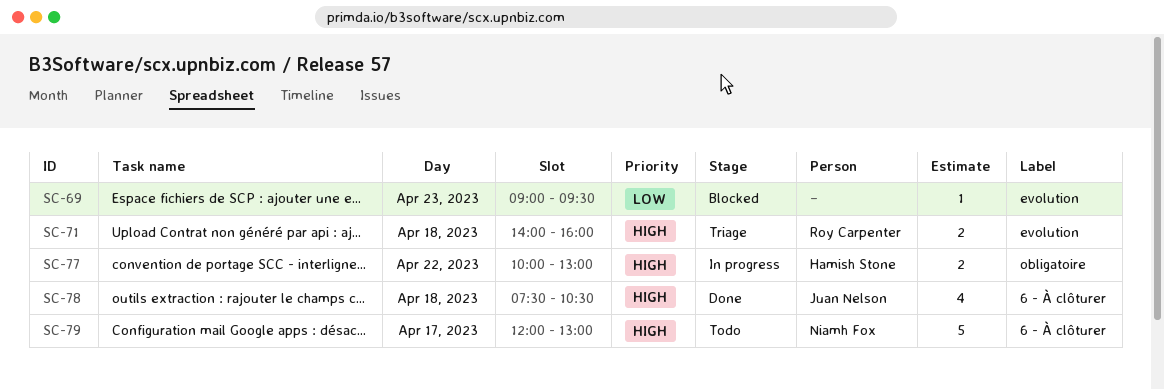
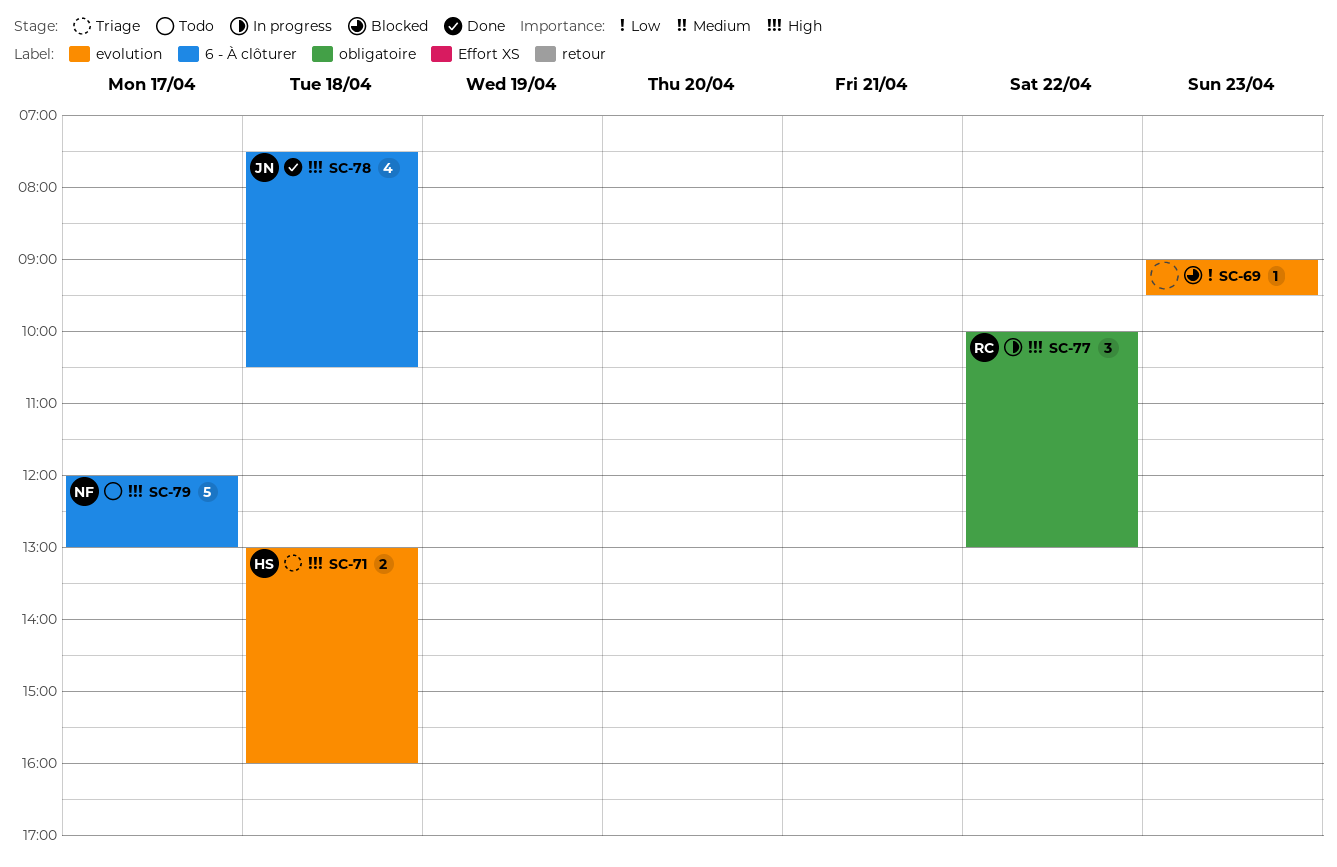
SC-71, owner: Roy Carpenter -> Hamish Stone
SC-71, begins: 14:00 -> 13:00
SC-77, owner: Hamish Stone -> Roy Carpenter
SC-77, estimate: 2 -> 3

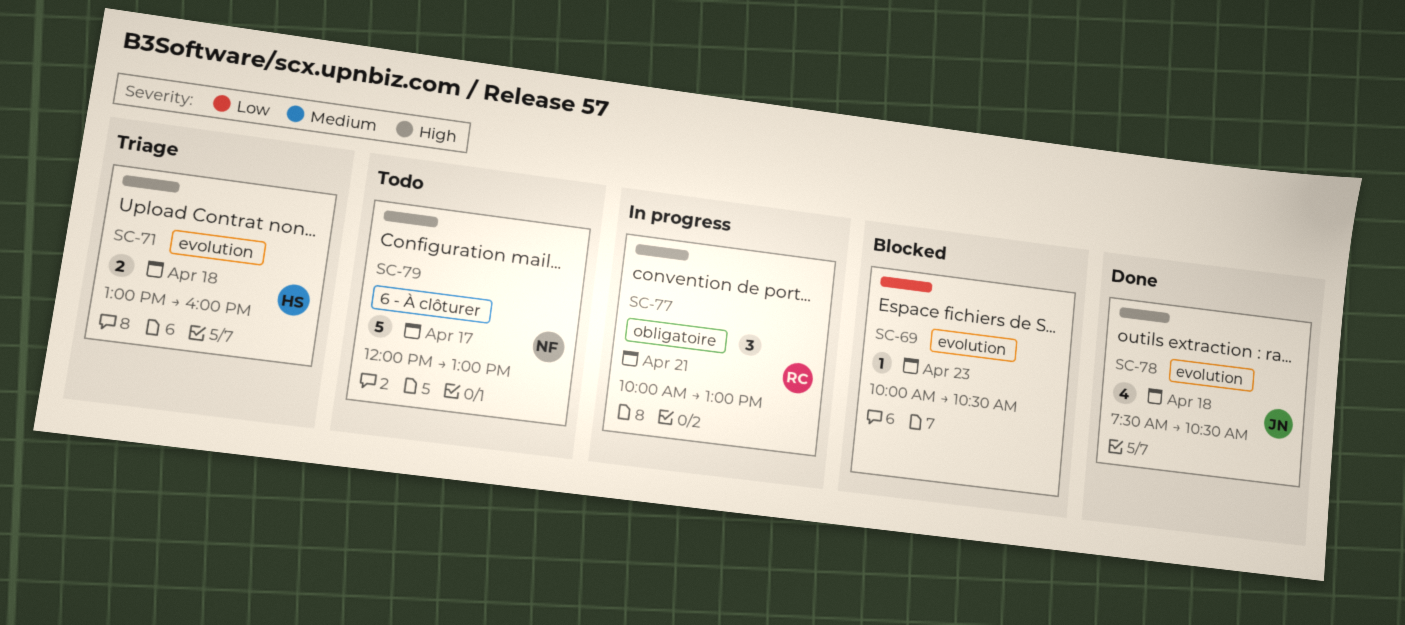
SC-69, begins: 09:00 -> 10:00
SC-69, ends: 09:30 -> 10:30
SC-77, day: Apr 22 -> Apr 21
SC-78, label: 6 - À clôturer -> evolution

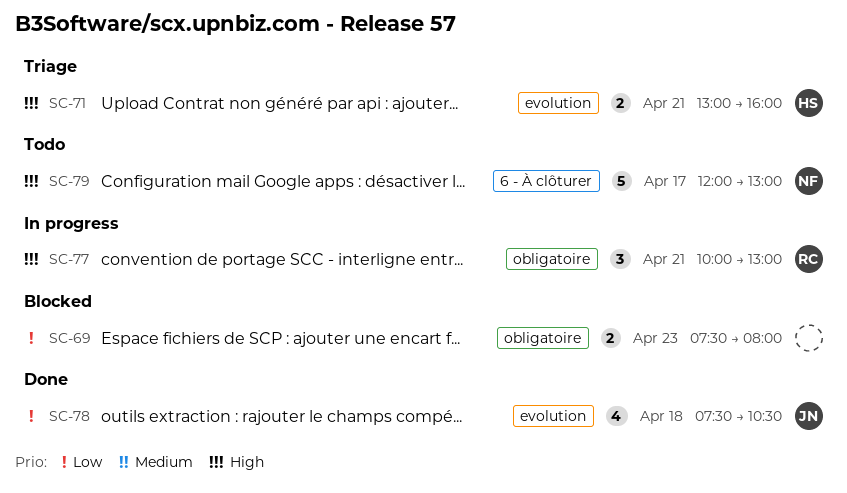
SC-69, label: evolution -> obligatoire
SC-69, estimate: 1 -> 2
SC-69, begins: 10:00 -> 07:30
SC-69, ends: 10:30 -> 08:00
SC-71, day: Apr 18 -> Apr 21
SC-78, priority: High -> Low

